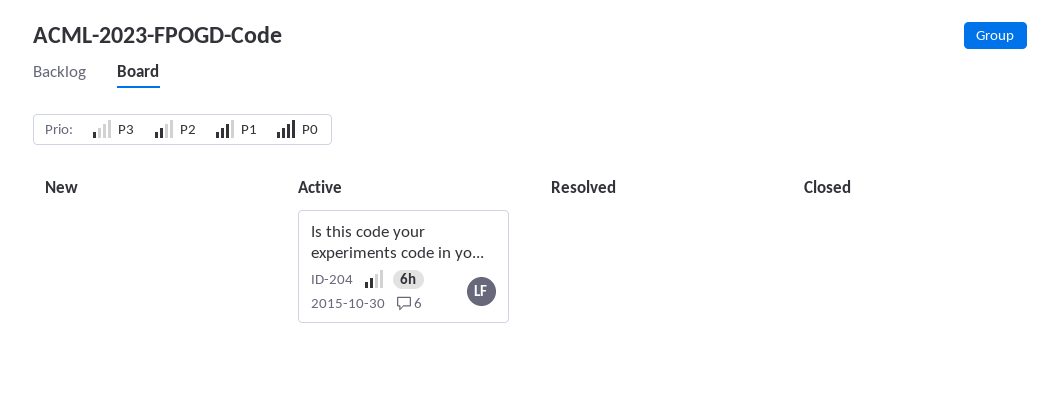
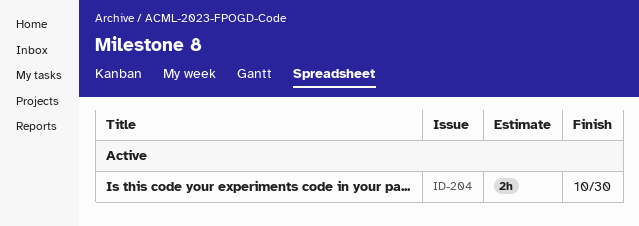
ID-204, estimate: 6h -> 2h

